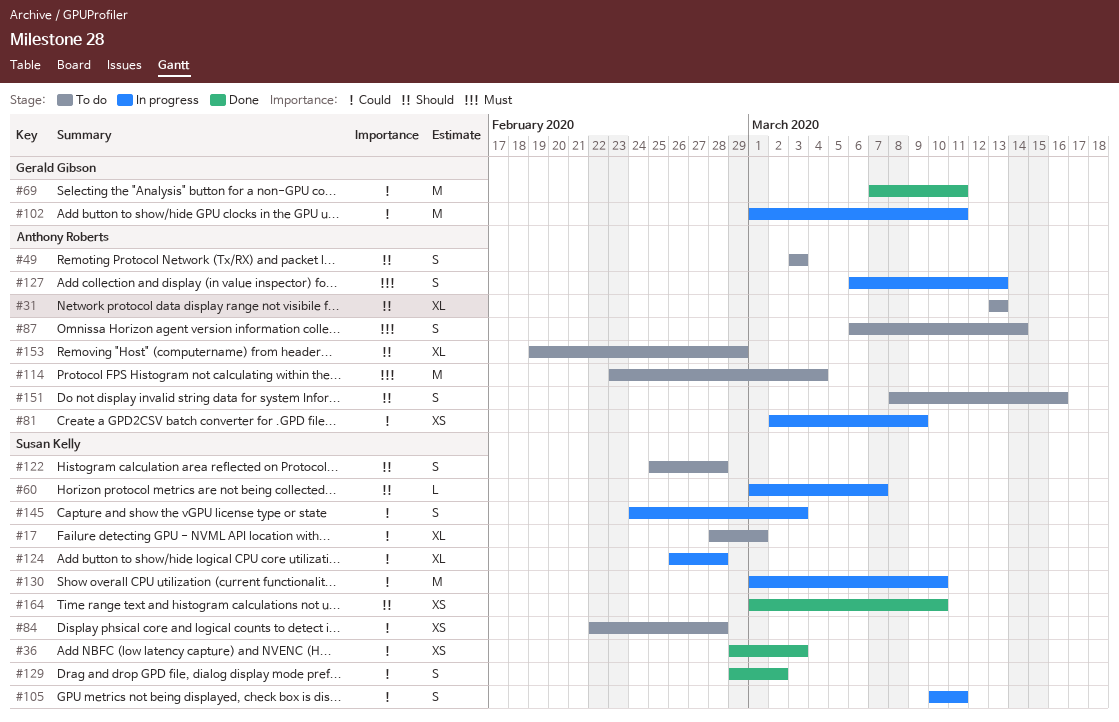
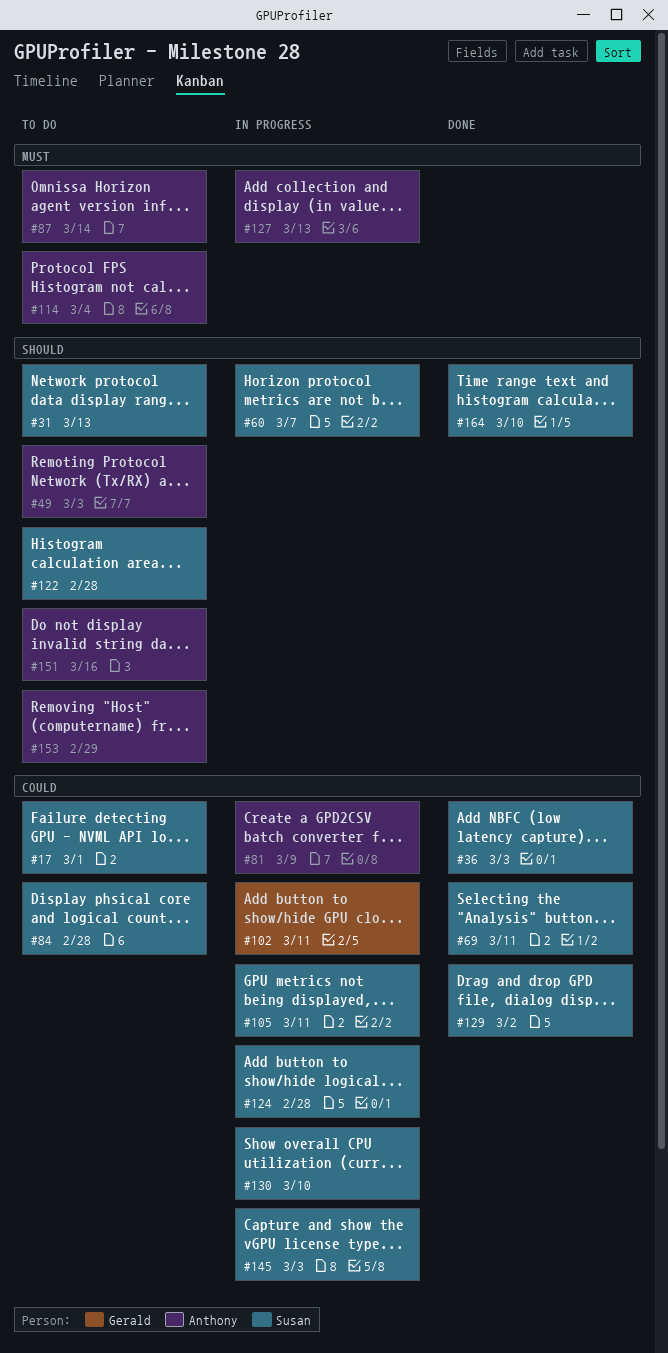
#31, owner: Anthony Roberts -> Susan Kelly
#69, owner: Gerald Gibson -> Susan Kelly

